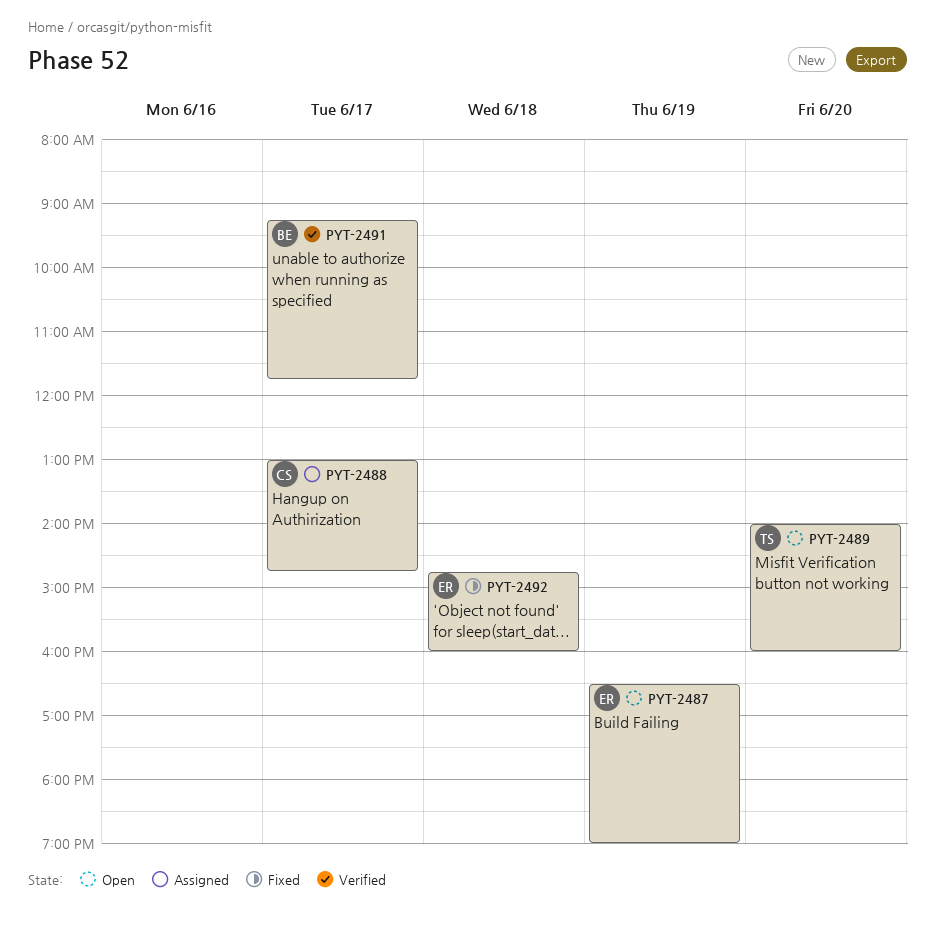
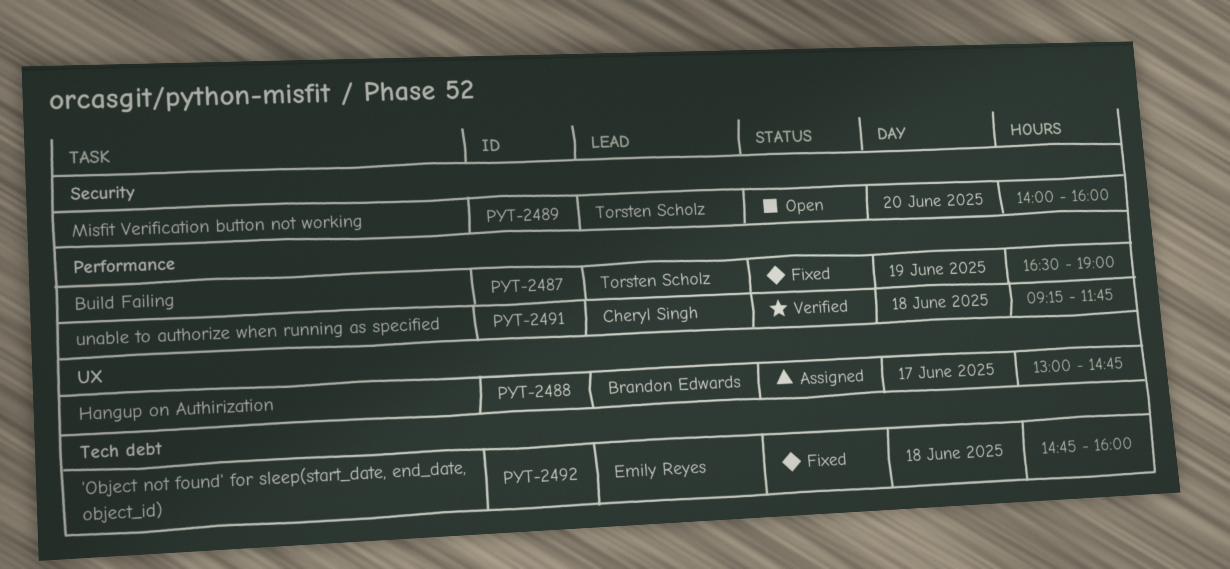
PYT-2487, status: Open -> Fixed
PYT-2487, owner: Emily Reyes -> Torsten Scholz
PYT-2488, owner: Cheryl Singh -> Brandon Edwards
PYT-2491, owner: Brandon Edwards -> Cheryl Singh
PYT-2491, day: Jun 17 -> Jun 18

